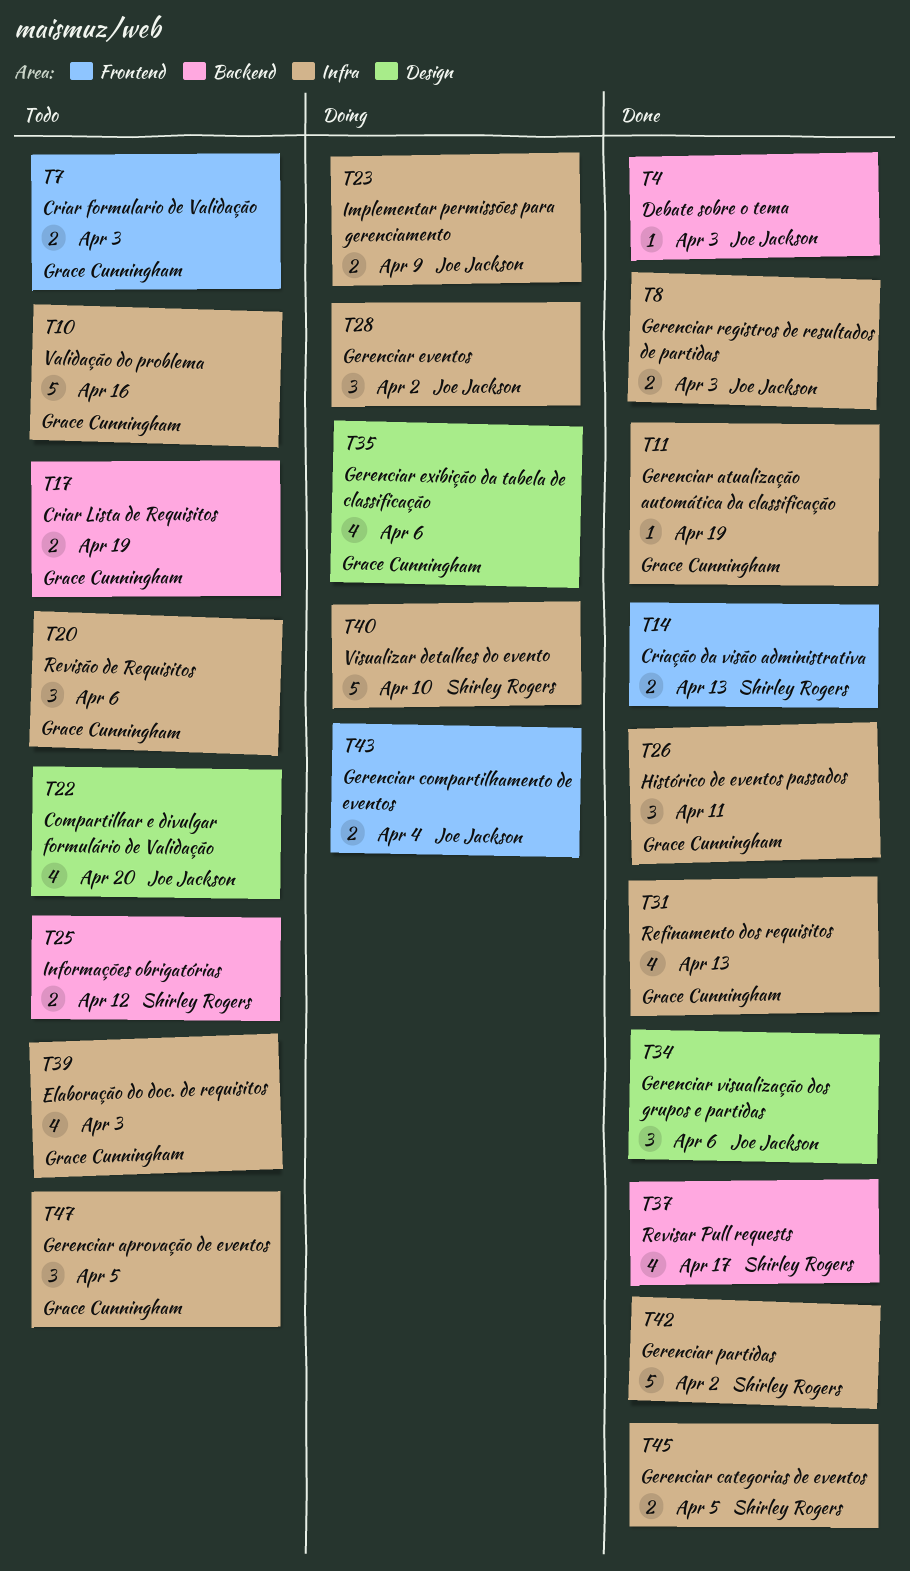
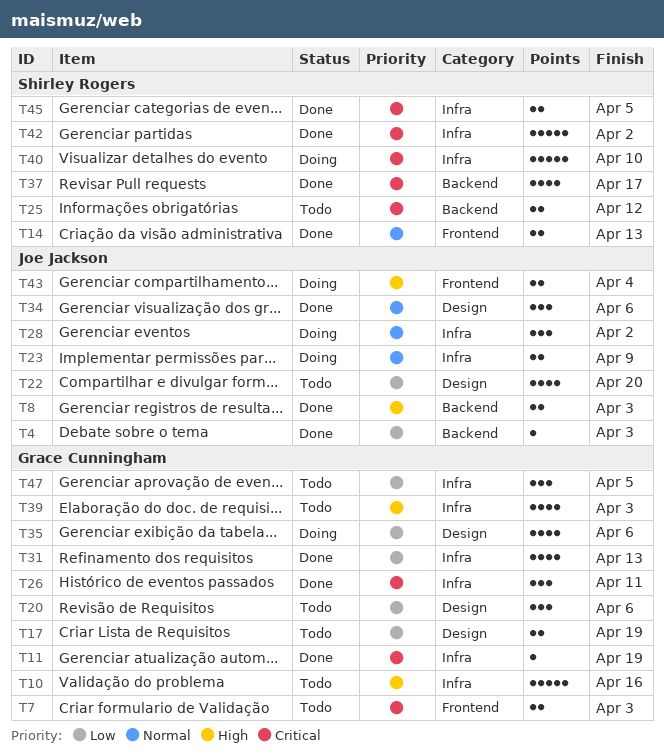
T8, label: Infra -> Backend
T17, label: Backend -> Design
T20, label: Infra -> Design

